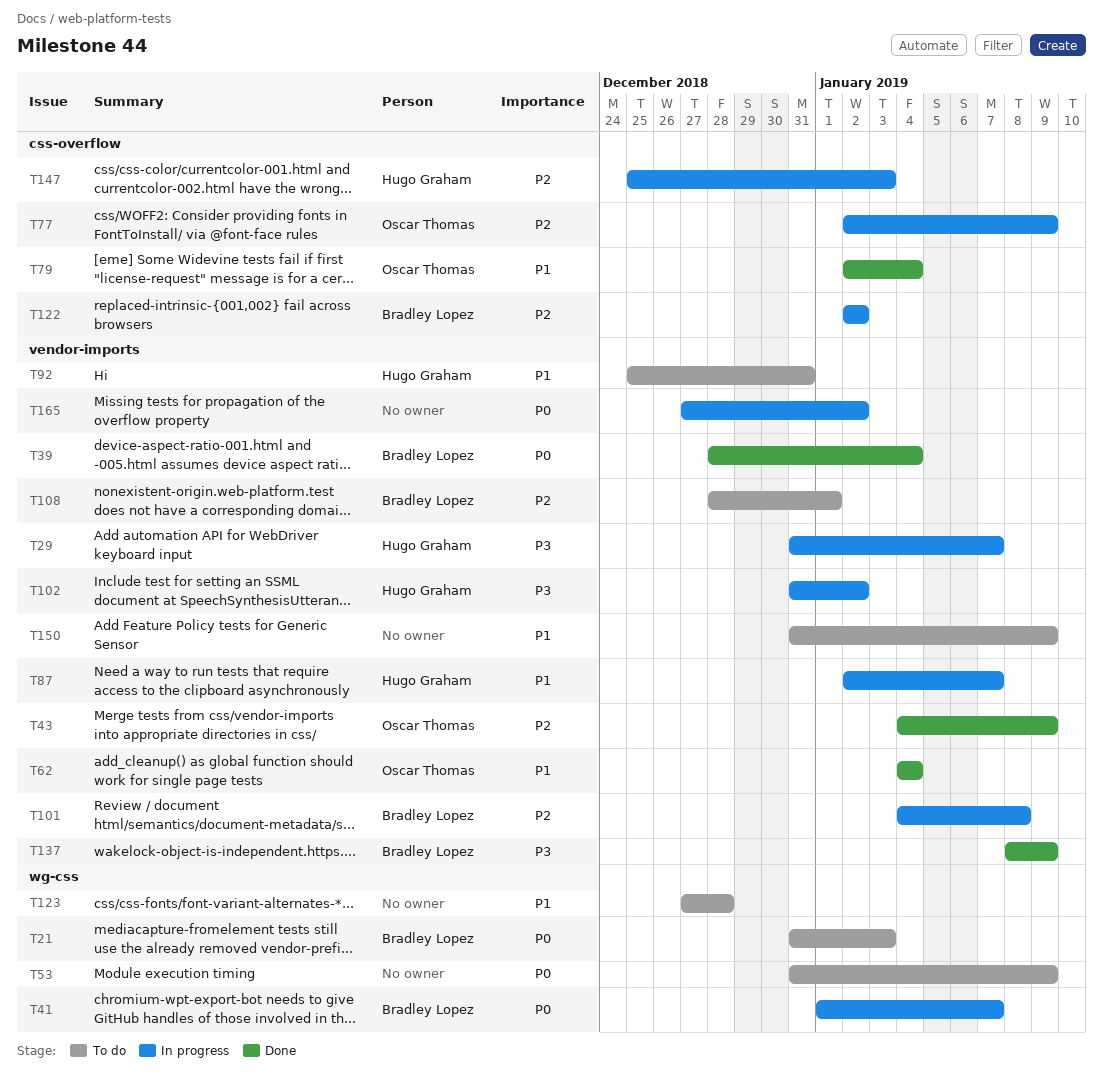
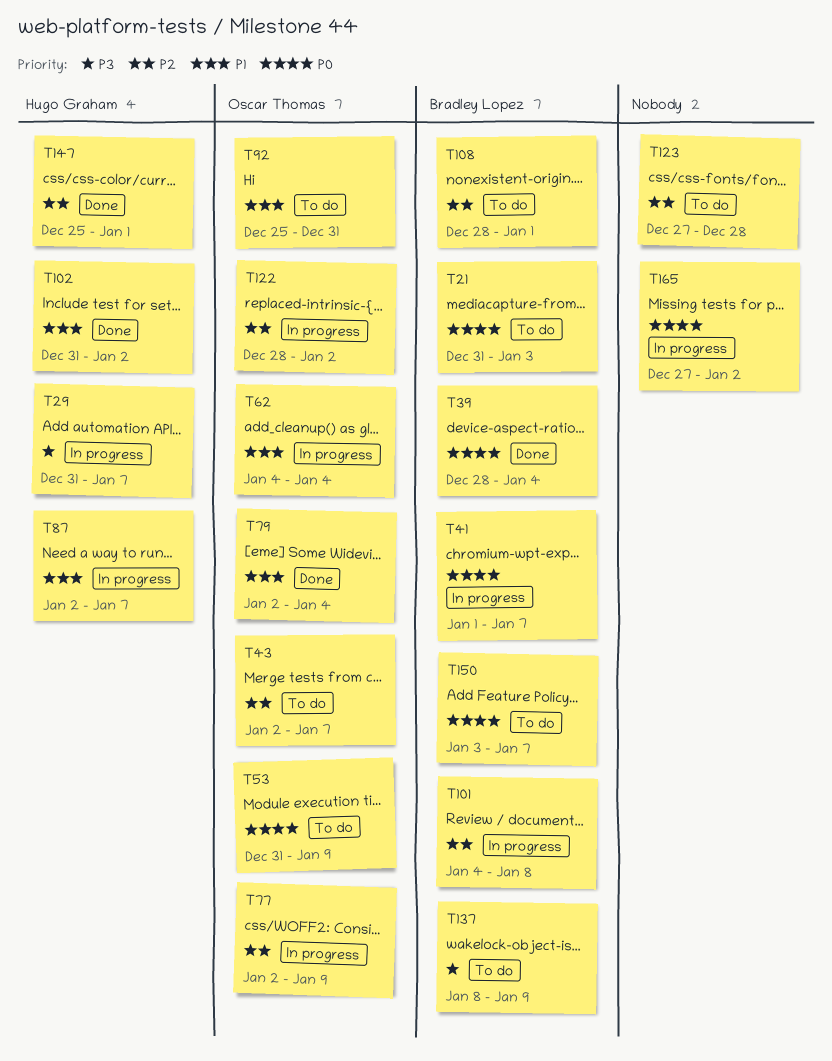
T43, status: Done -> To do
T43, start: Jan 4 -> Jan 2
T43, due: Jan 9 -> Jan 7
T53, owner: none -> Oscar Thomas
T62, status: Done -> In progress
T92, owner: Hugo Graham -> Oscar Thomas
T102, status: In progress -> Done
T102, priority: P3 -> P1
T122, owner: Bradley Lopez -> Oscar Thomas
T122, start: Jan 2 -> Dec 28
T123, priority: P1 -> P2
T137, status: Done -> To do
T147, status: In progress -> Done
T147, due: Jan 3 -> Jan 1
T150, owner: none -> Bradley Lopez
T150, priority: P1 -> P0
T150, start: Dec 31 -> Jan 3
T150, due: Jan 9 -> Jan 7

